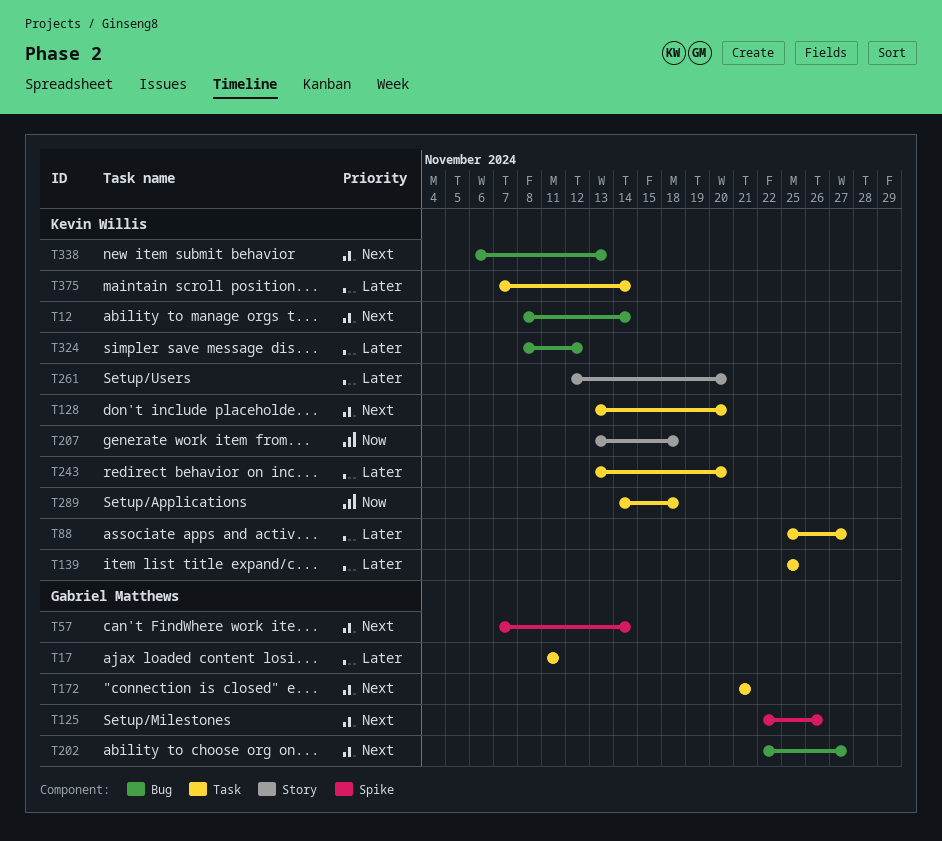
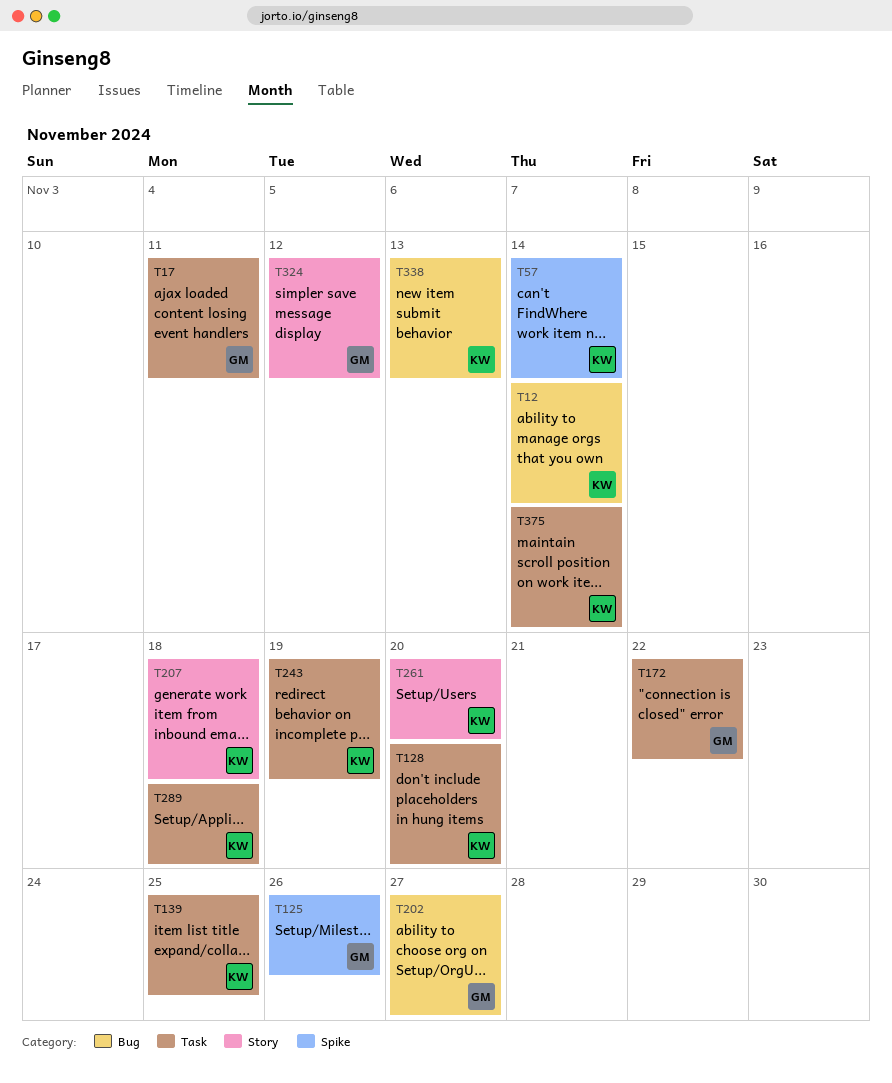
T57, owner: Gabriel Matthews -> Kevin Willis
T88: present -> none
T172, due: Nov 21 -> Nov 22
T243, due: Nov 20 -> Nov 19
T324, owner: Kevin Willis -> Gabriel Matthews
T324, label: Bug -> Story

